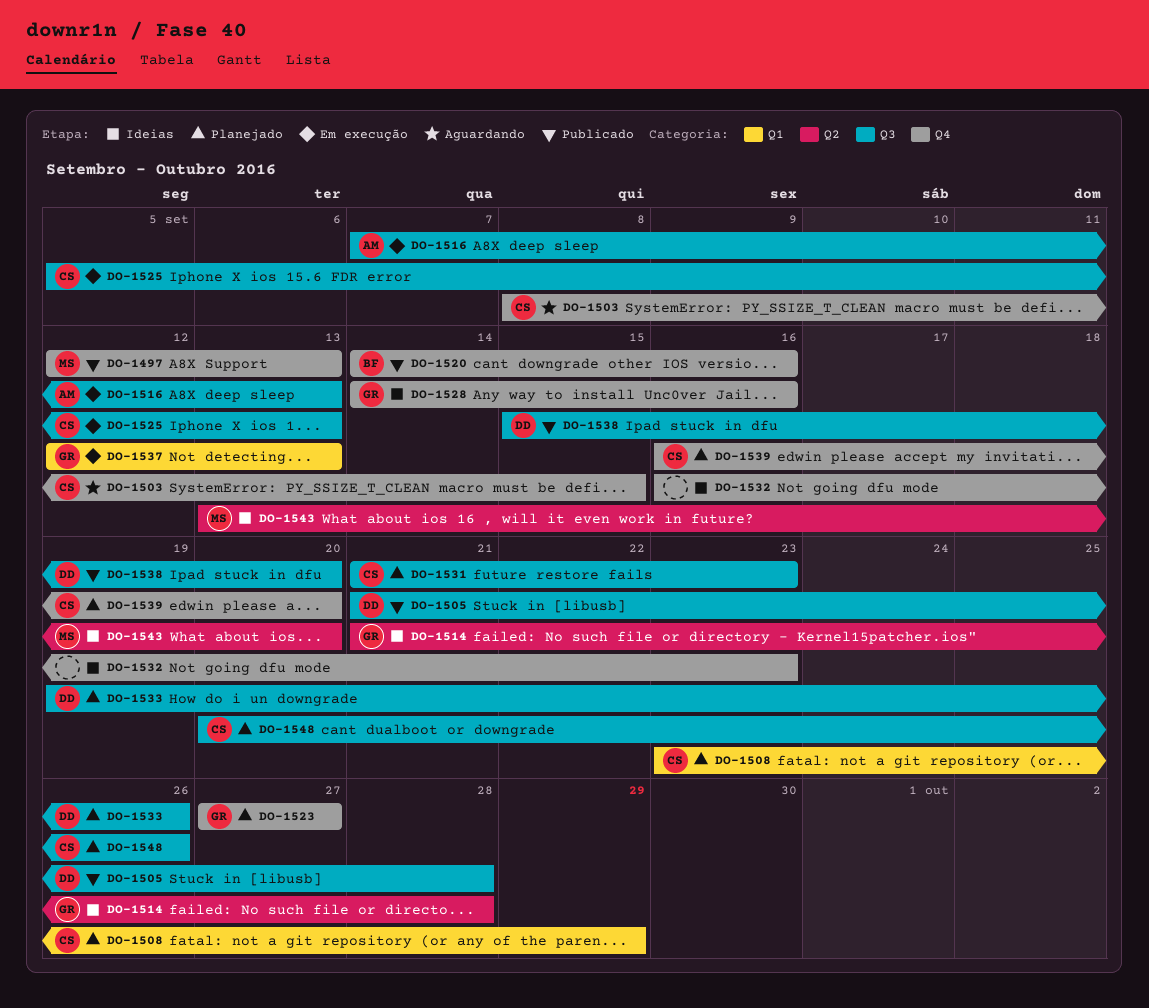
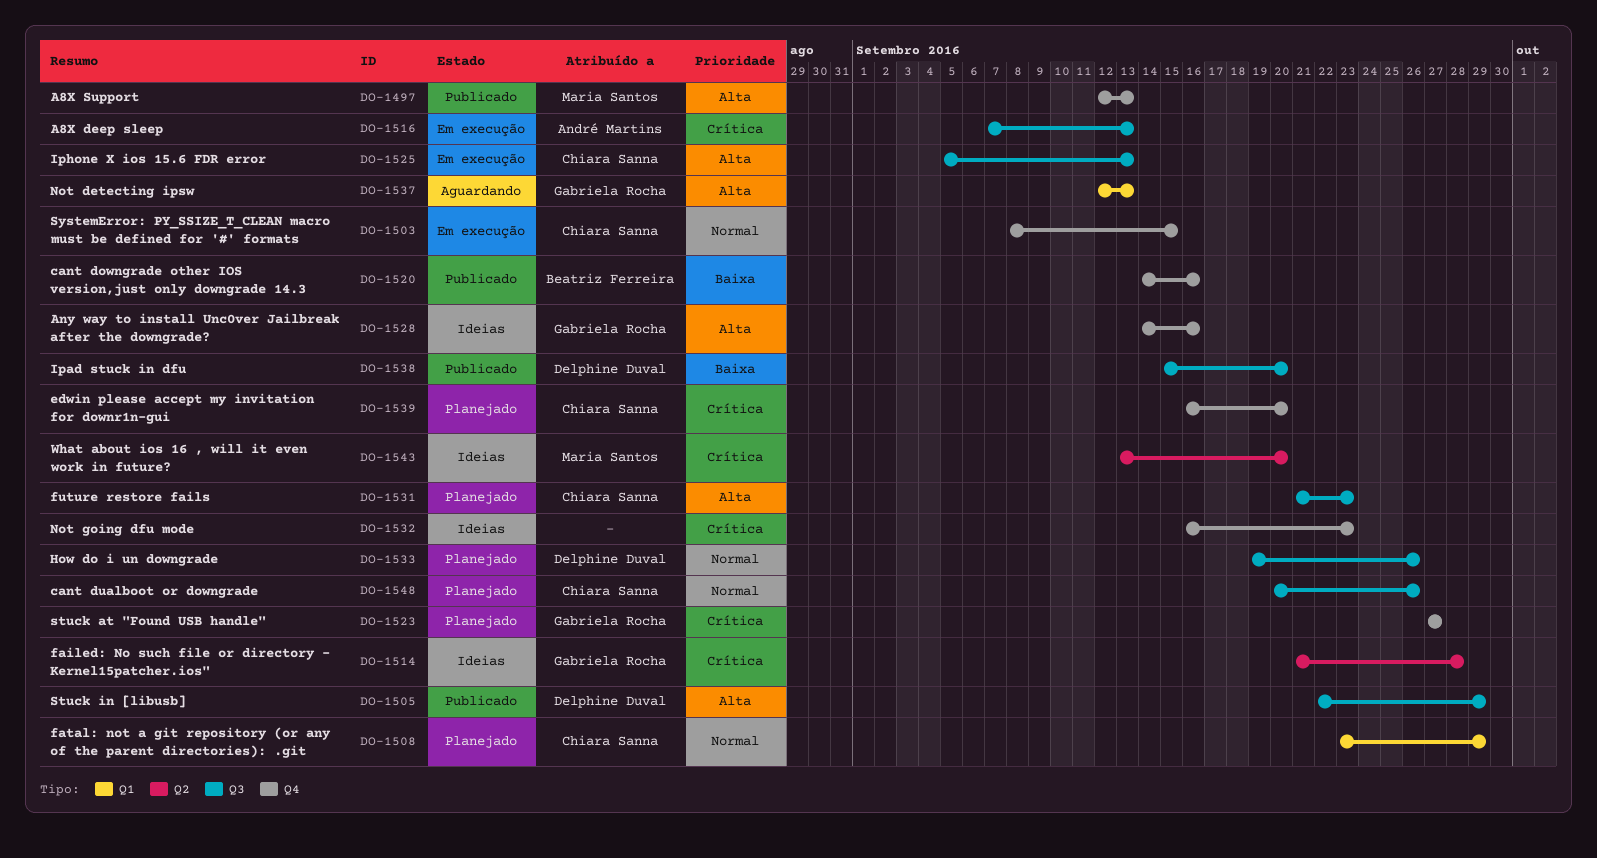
DO-1503, status: Aguardando -> Em execução
DO-1505, start: Sep 21 -> Sep 22
DO-1505, due: Sep 28 -> Sep 29
DO-1537, status: Em execução -> Aguardando

